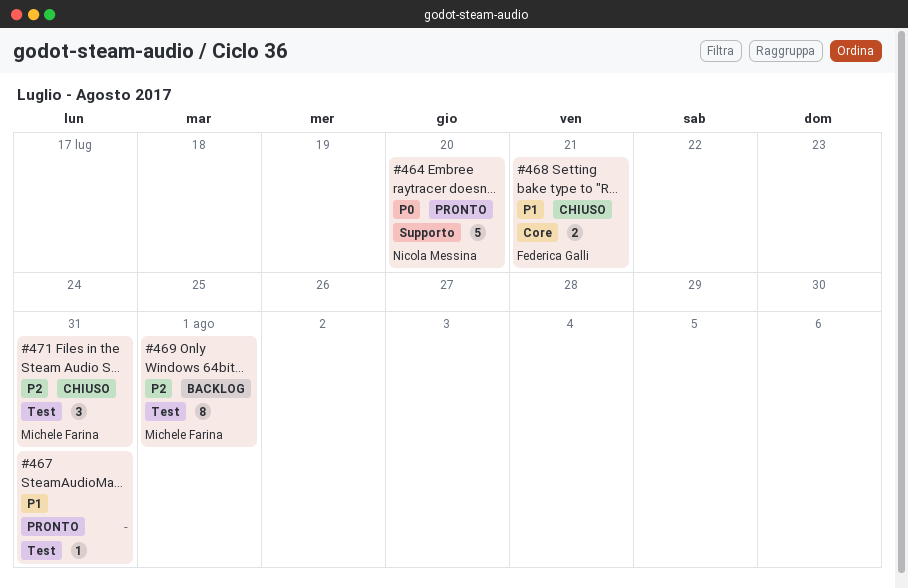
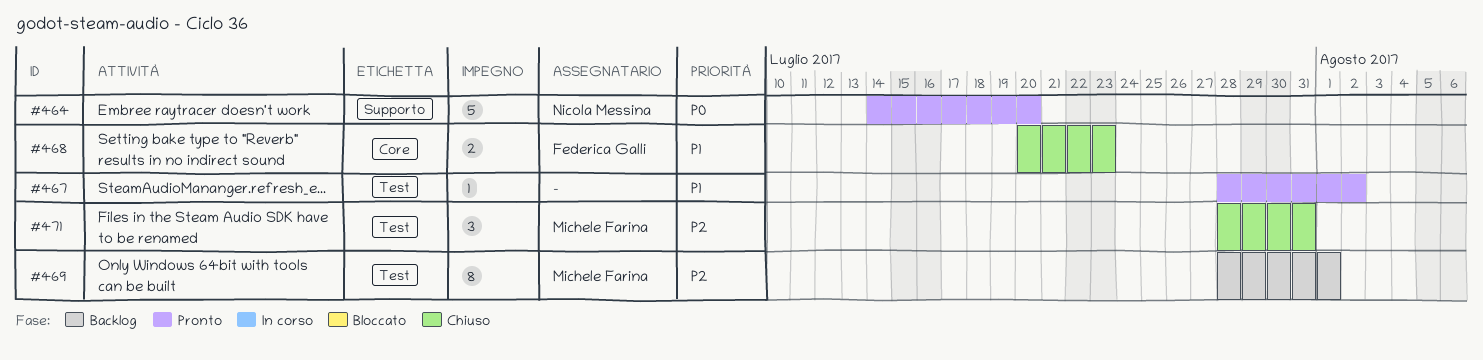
#467, due: Jul 31 -> Aug 2
#468, due: Jul 21 -> Jul 23

